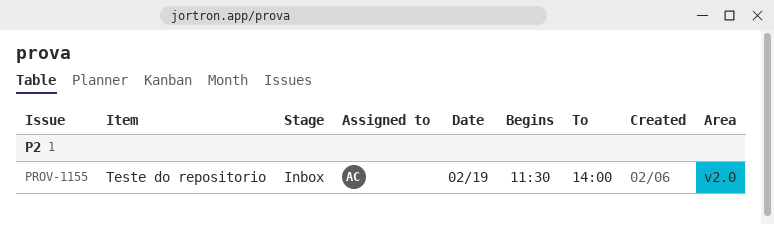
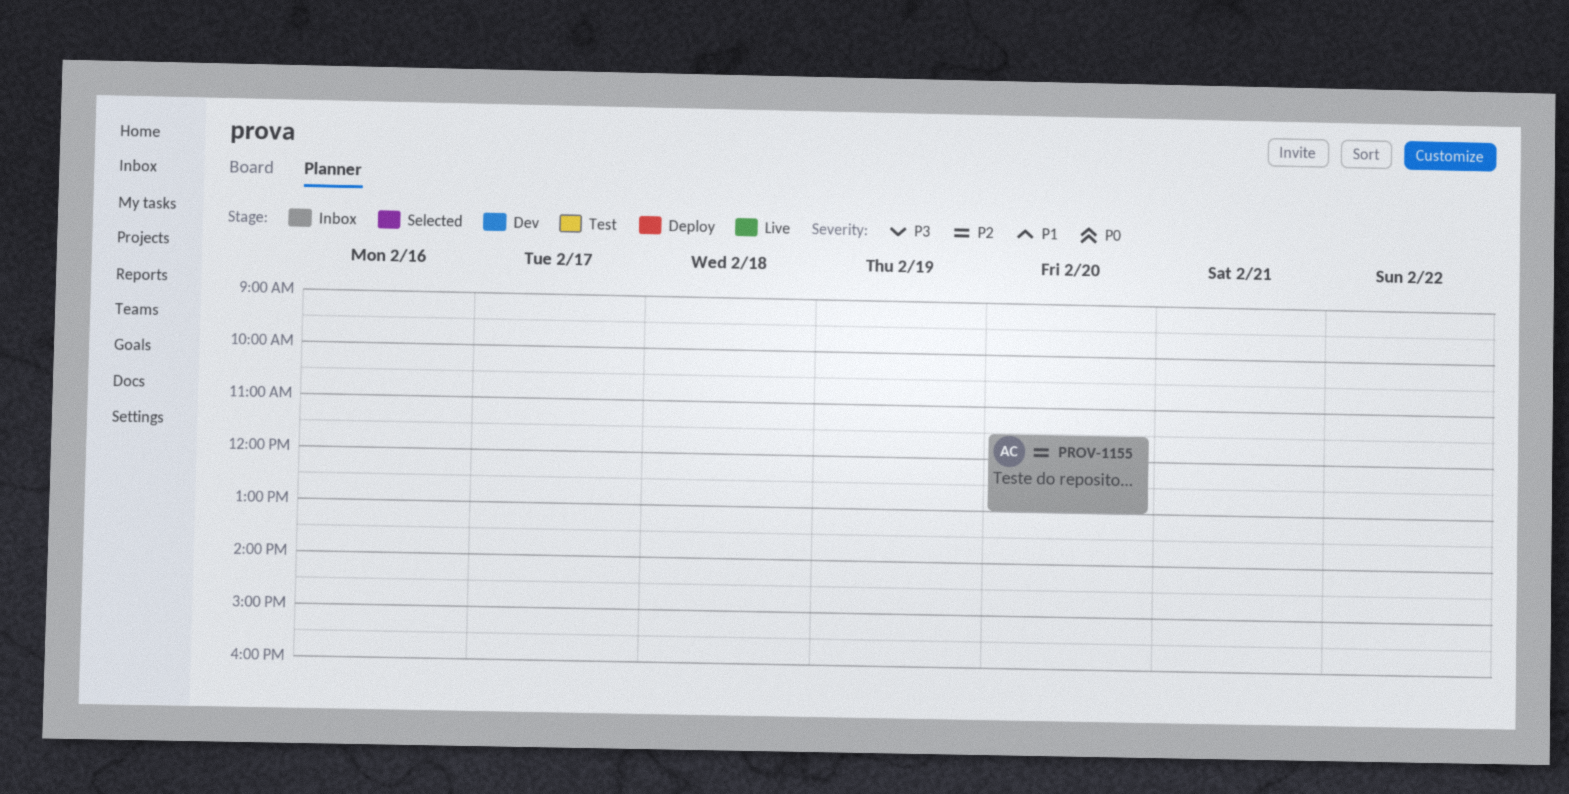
PROV-1155, day: Feb 19 -> Feb 20
PROV-1155, ends: 14:00 -> 13:00

